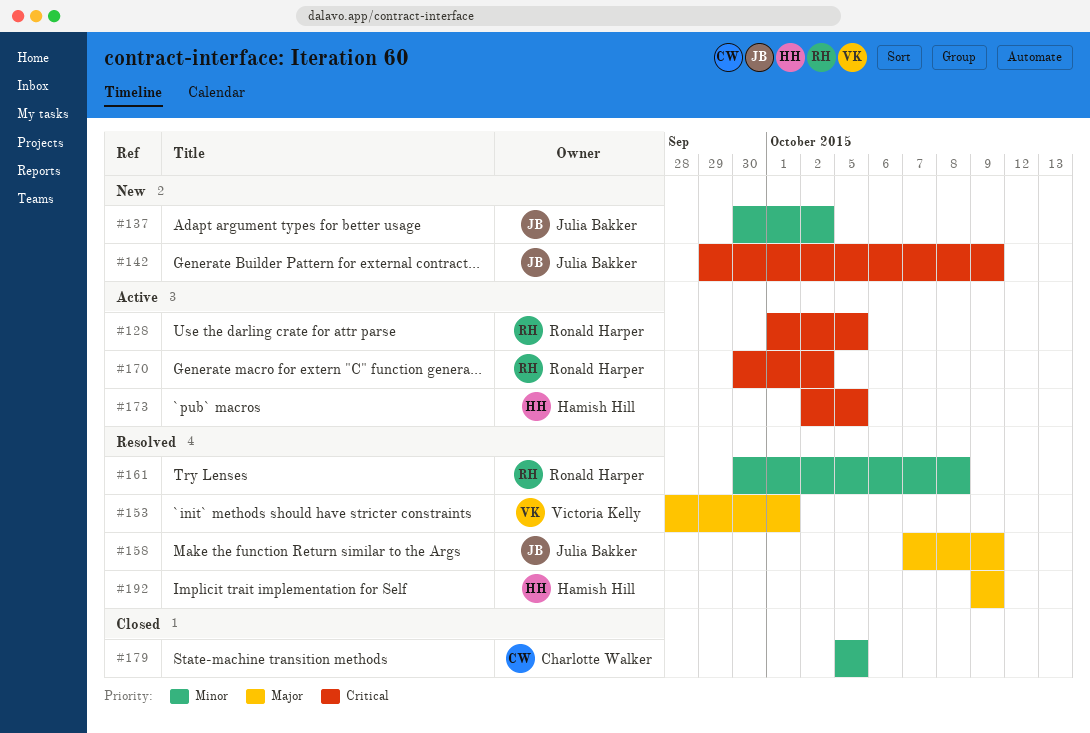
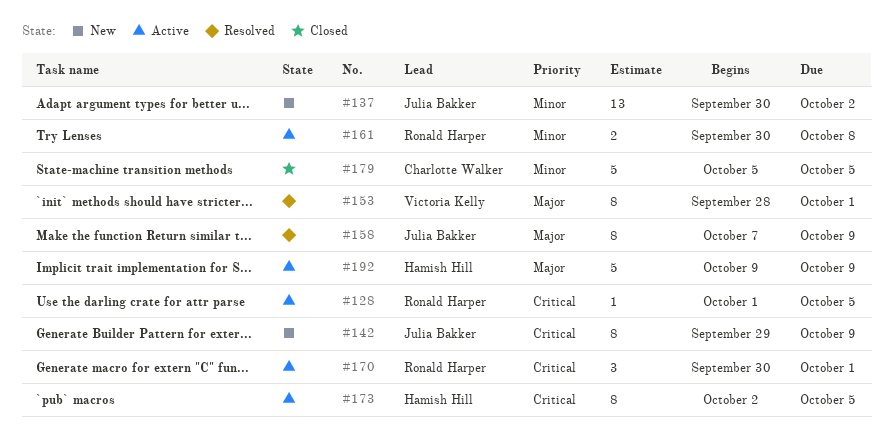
#161, status: Resolved -> Active
#170, due: Oct 2 -> Oct 1
#192, status: Resolved -> Active

